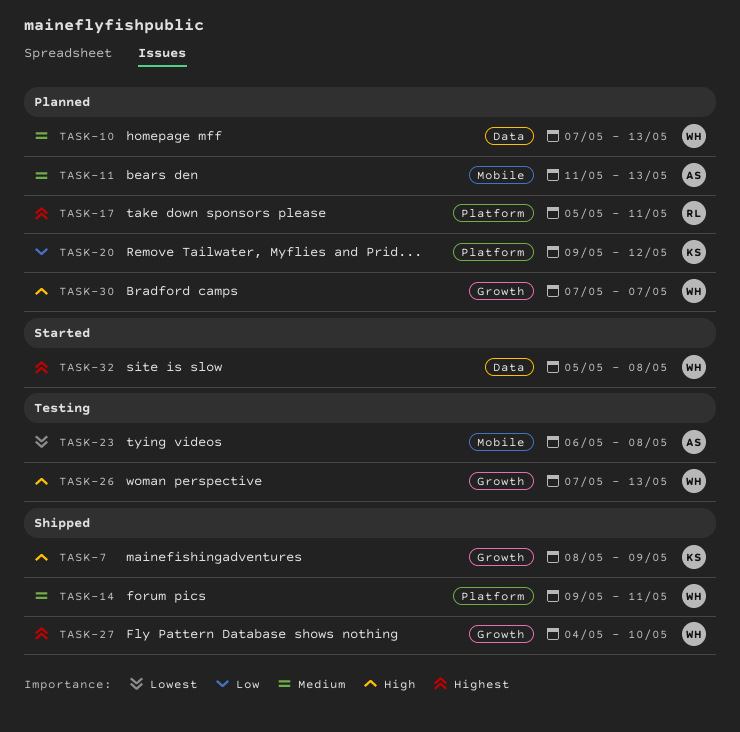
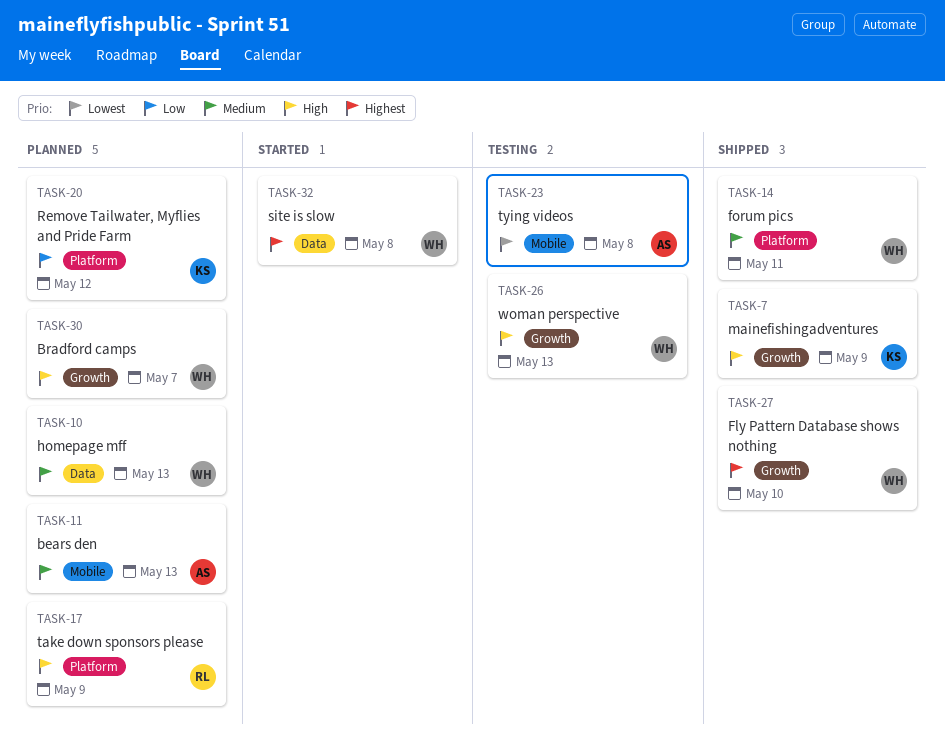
TASK-17, priority: Highest -> High
TASK-17, due: May 11 -> May 9

